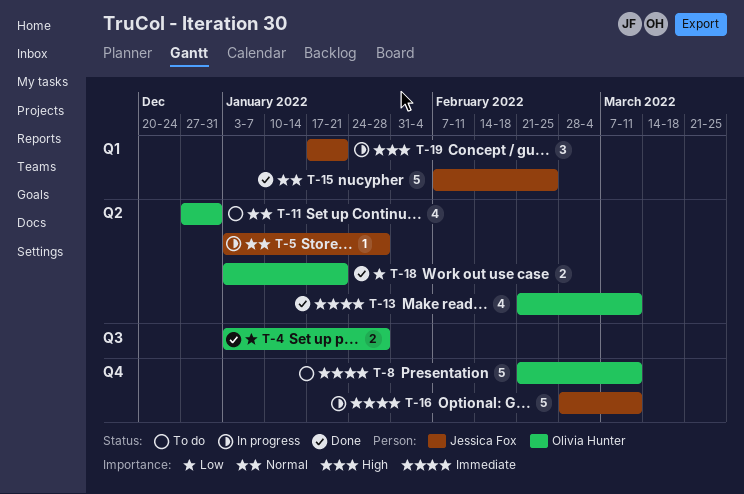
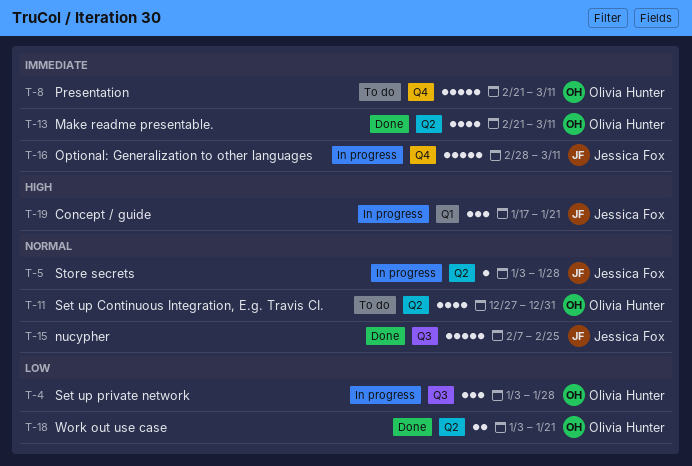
T-4, status: Done -> In progress
T-4, estimate: 2 -> 3
T-15, label: Q1 -> Q3

